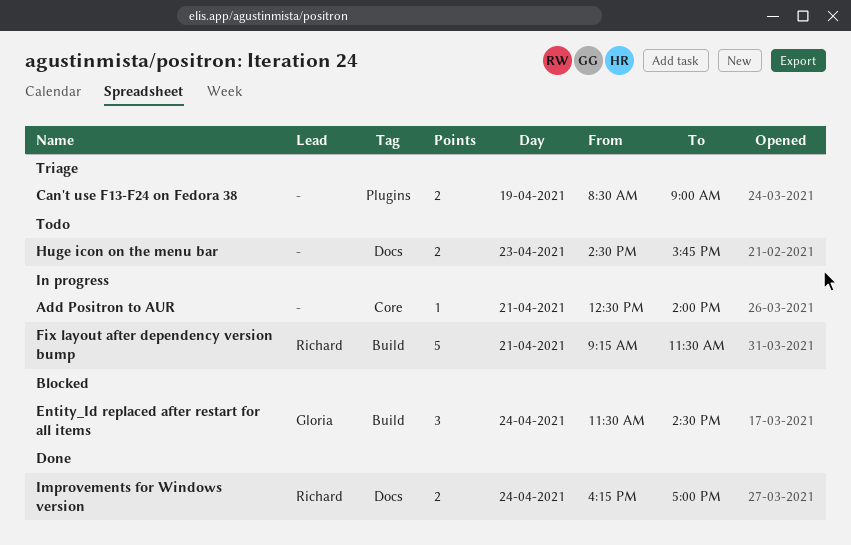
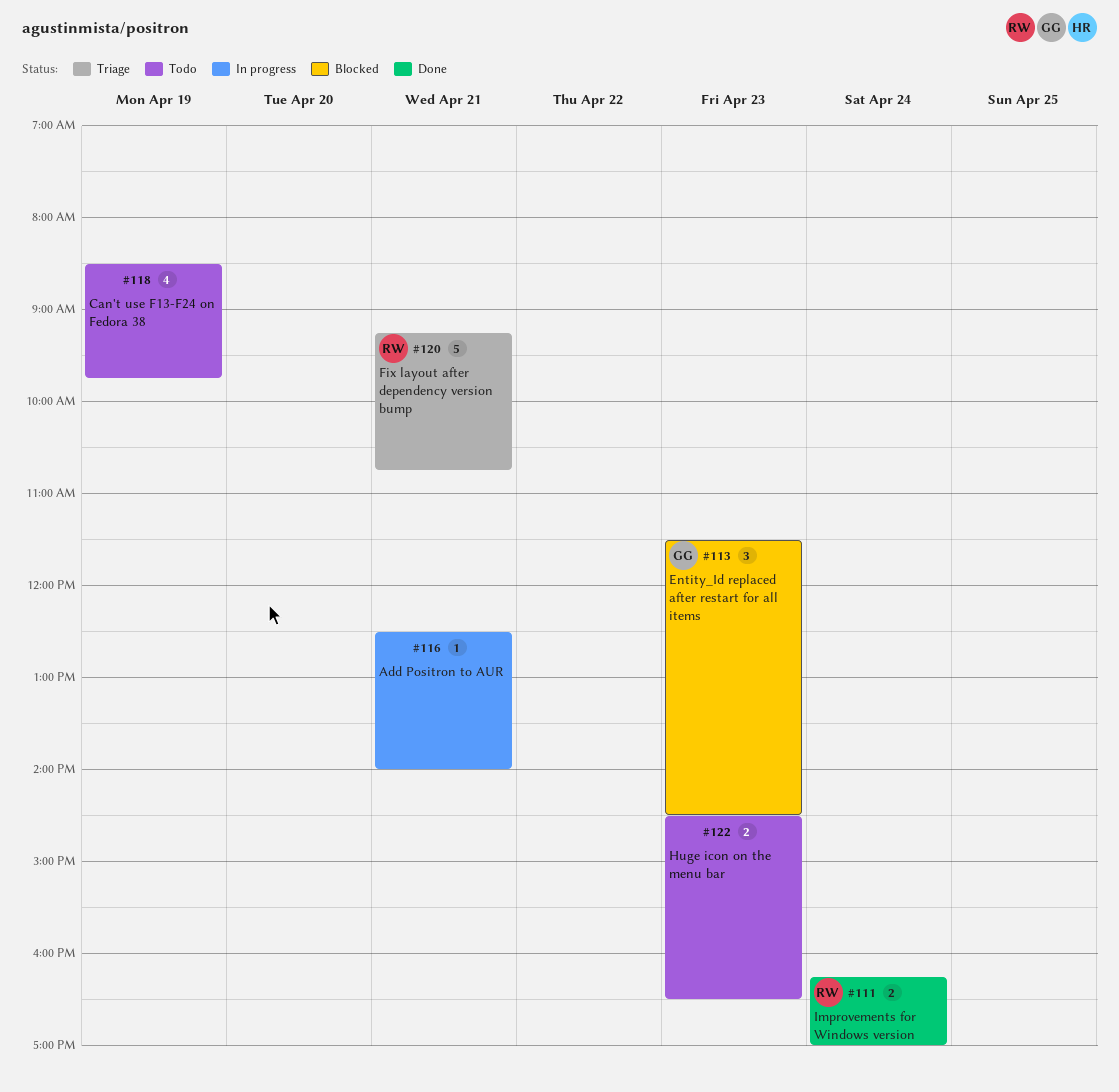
Can't use F13-F24 on Fedora 38, status: Triage -> Todo
Can't use F13-F24 on Fedora 38, estimate: 2 -> 4
Can't use F13-F24 on Fedora 38, ends: 09:00 -> 09:45
Entity_Id replaced after restart for all items, day: Apr 24 -> Apr 23
Fix layout after dependency version bump, status: In progress -> Triage
Fix layout after dependency version bump, ends: 11:30 -> 10:45
Huge icon on the menu bar, ends: 15:45 -> 16:30

